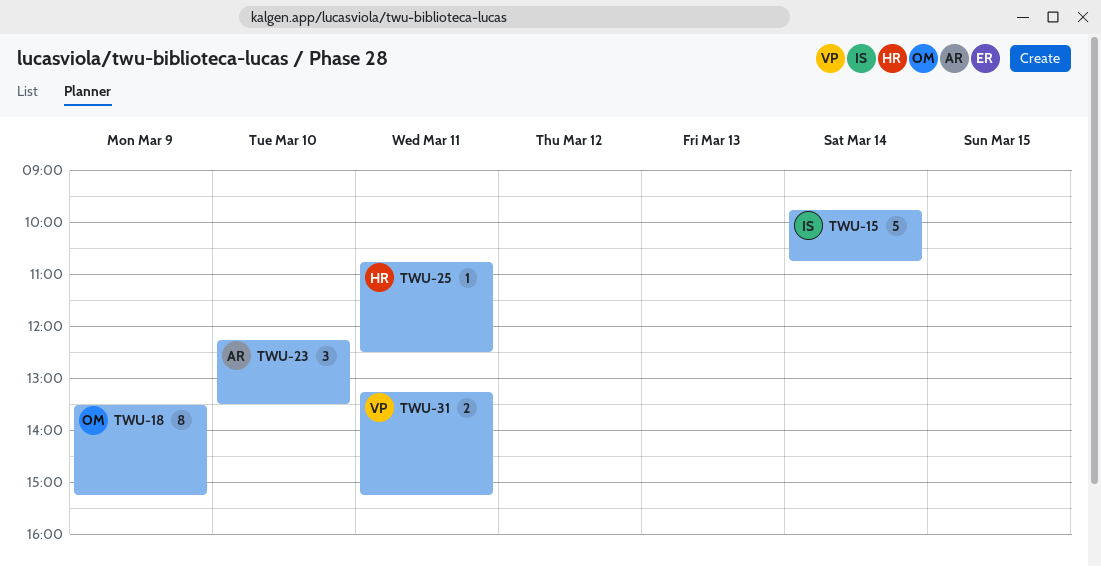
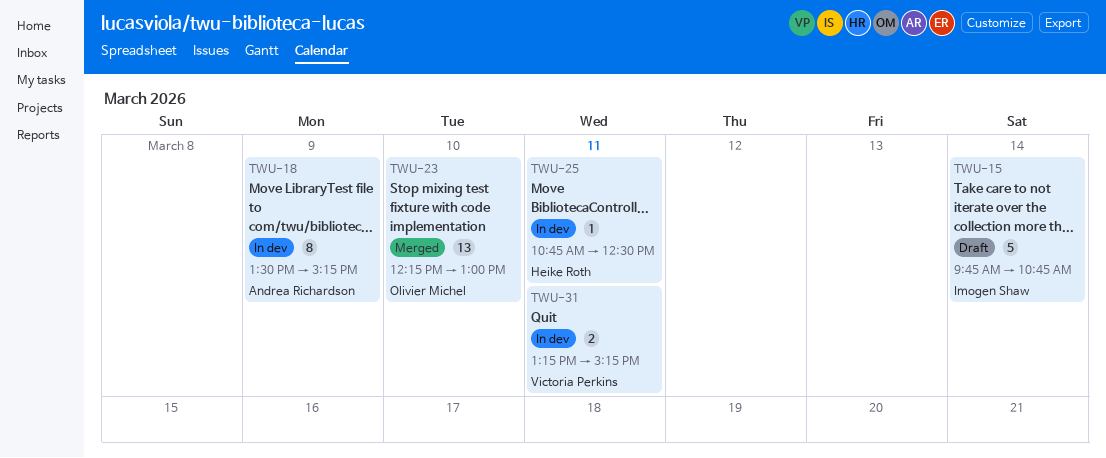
TWU-18, owner: Olivier Michel -> Andrea Richardson
TWU-23, owner: Andrea Richardson -> Olivier Michel
TWU-23, estimate: 3 -> 13
TWU-23, ends: 13:30 -> 13:00

